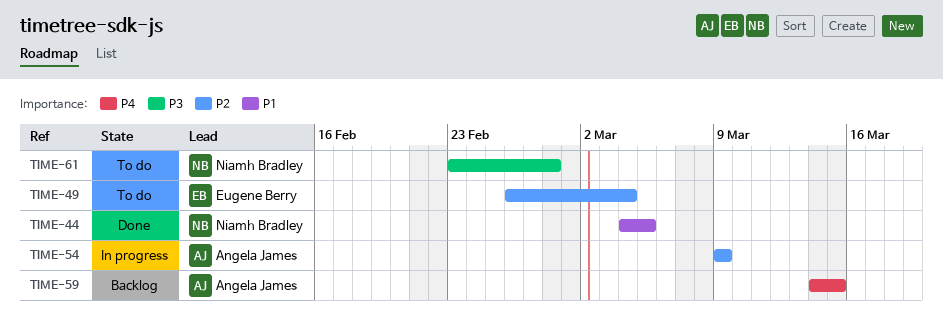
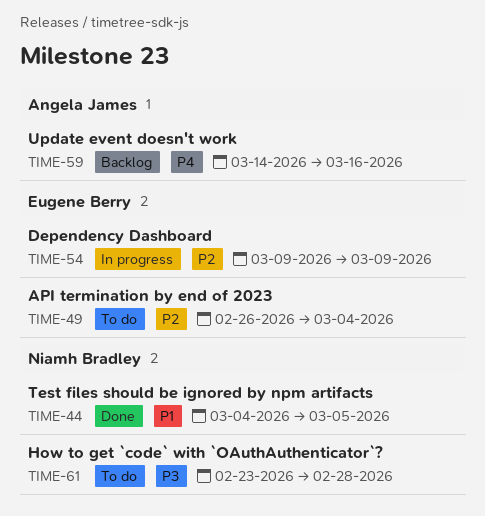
TIME-54, owner: Angela James -> Eugene Berry
TIME-59, due: Mar 15 -> Mar 16

